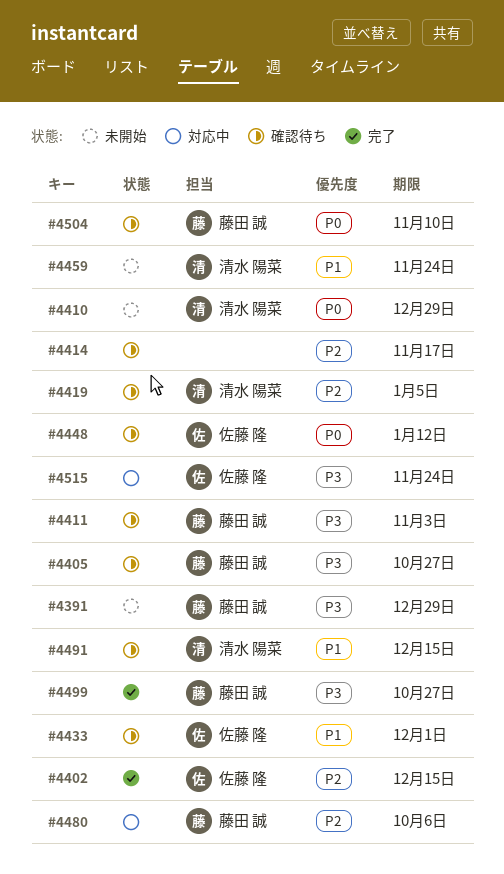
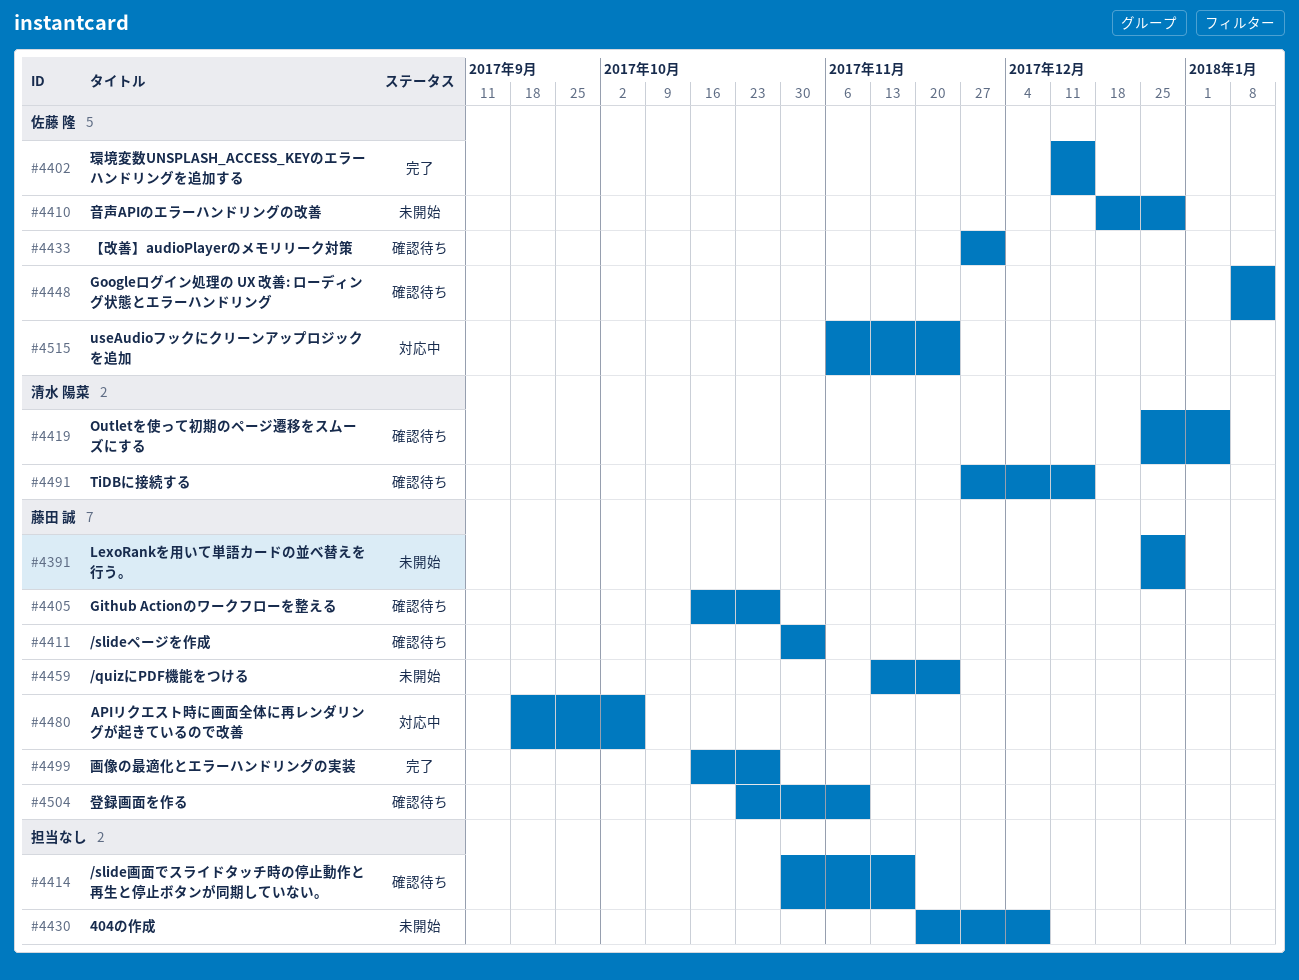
#4410, owner: 清水 陽菜 -> 佐藤 隆
#4430: none -> present
#4459, owner: 清水 陽菜 -> 藤田 誠

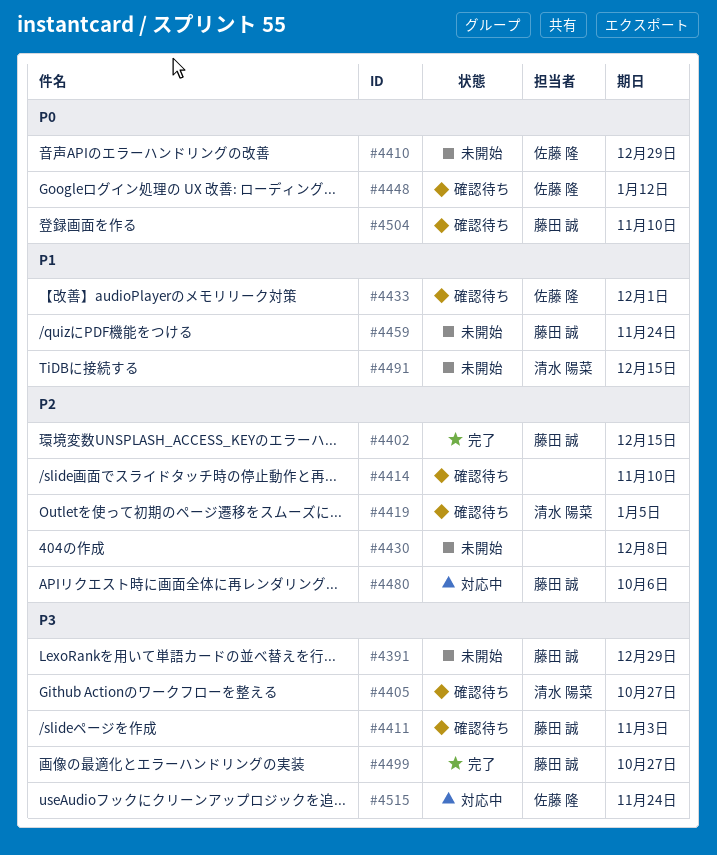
#4402, owner: 佐藤 隆 -> 藤田 誠
#4405, owner: 藤田 誠 -> 清水 陽菜
#4414, due: Nov 17 -> Nov 10
#4491, status: 確認待ち -> 未開始

